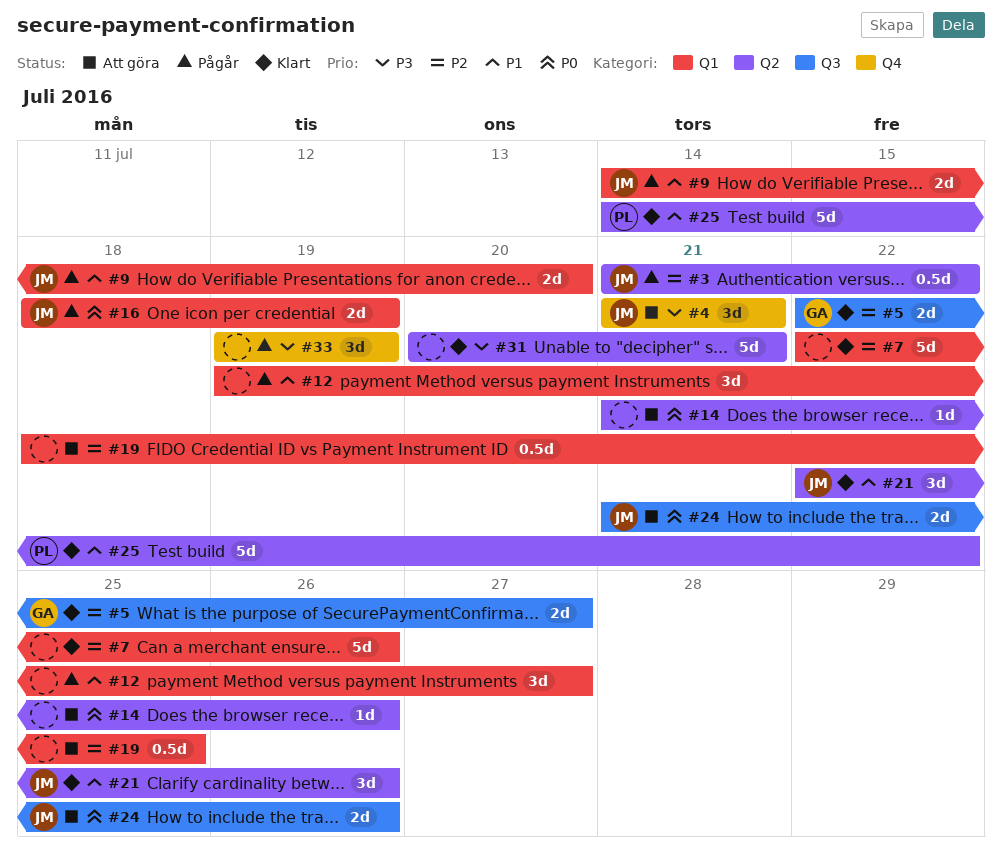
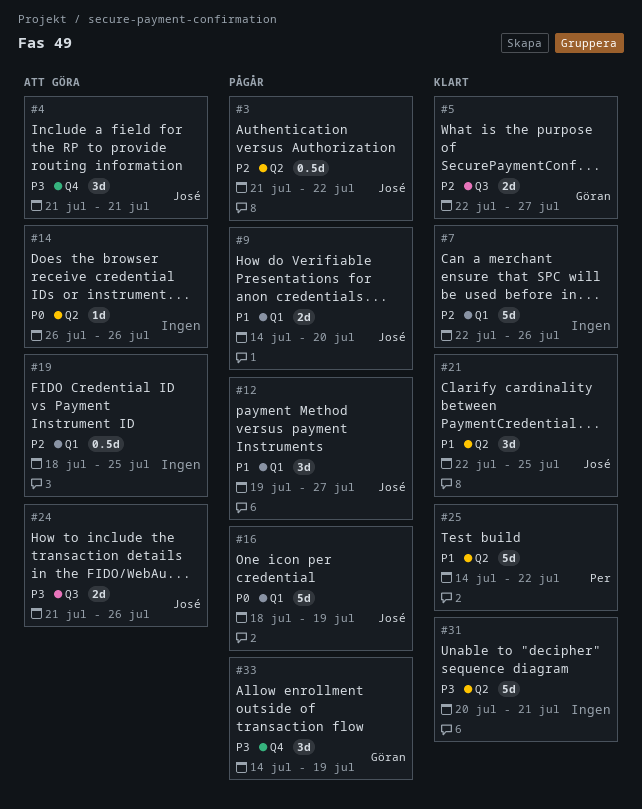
#12, owner: none -> José
#14, start: Jul 21 -> Jul 26
#16, estimate: 2d -> 5d
#21, due: Jul 26 -> Jul 25
#24, priority: P0 -> P3
#33, owner: none -> Göran
#33, start: Jul 19 -> Jul 14

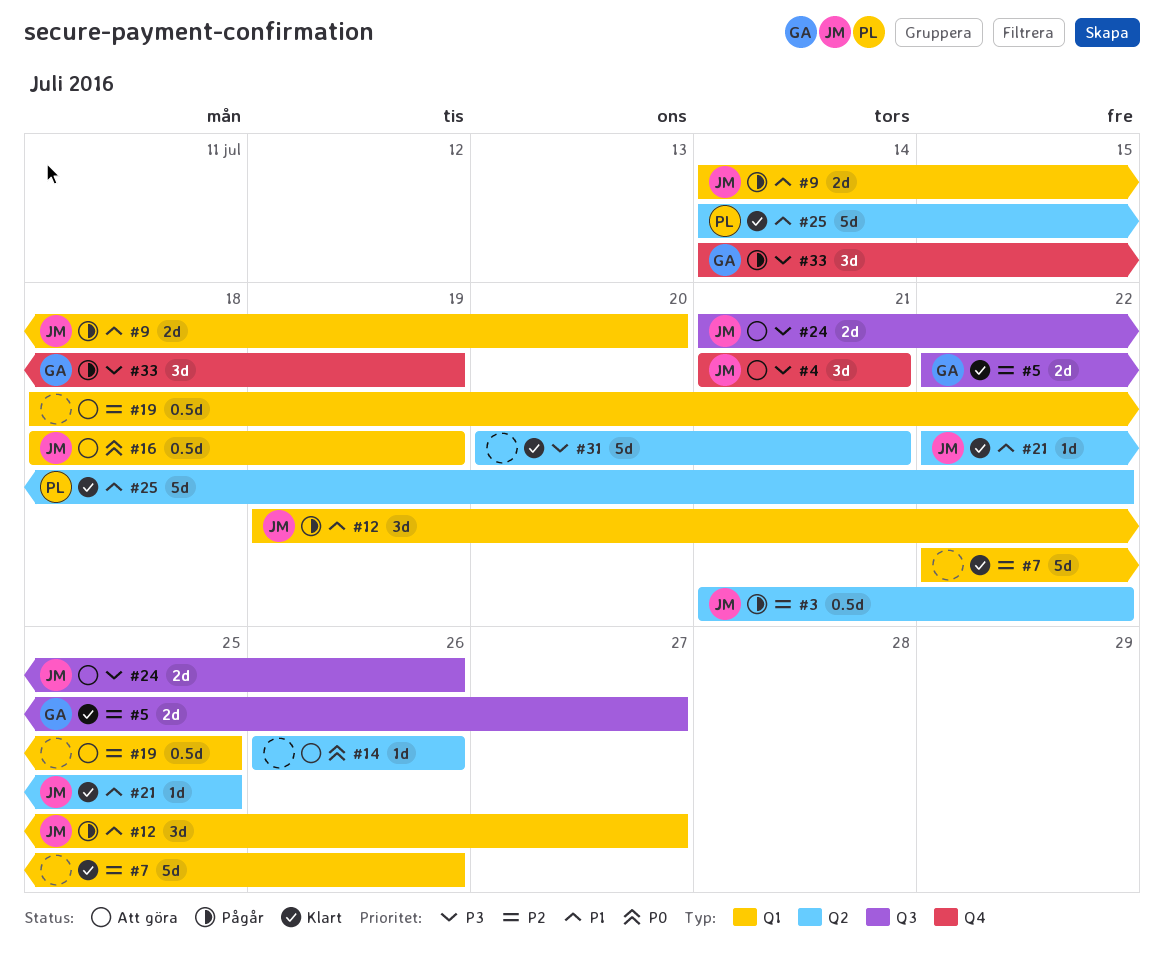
#16, status: Pågår -> Att göra
#16, estimate: 5d -> 0.5d
#21, estimate: 3d -> 1d

